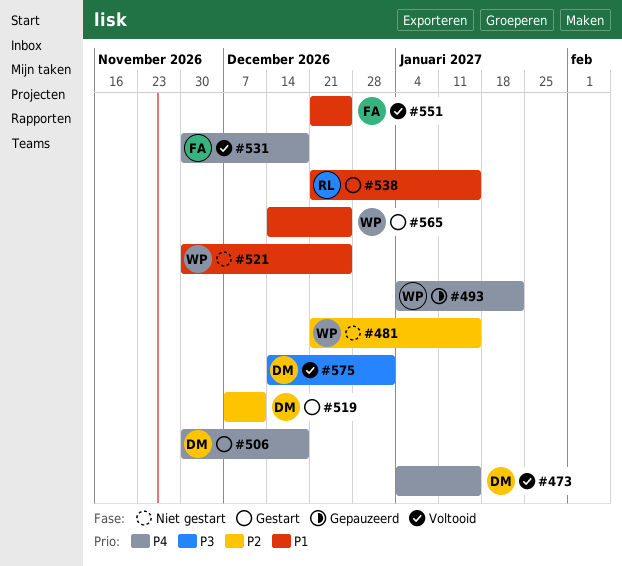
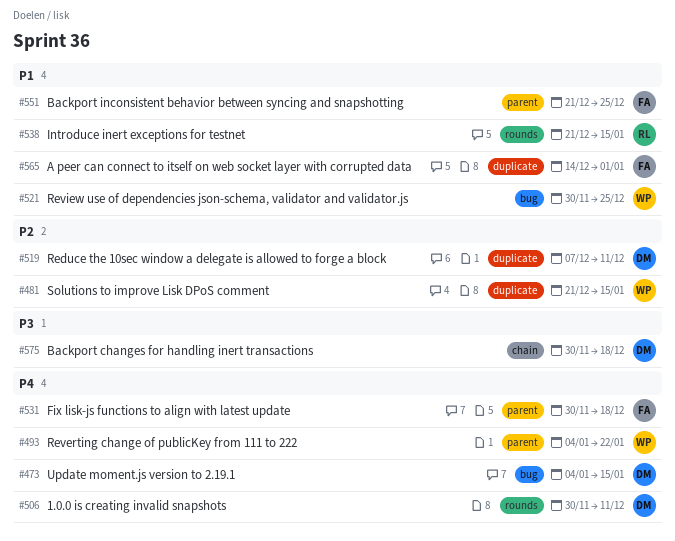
#506, due: Dec 18 -> Dec 11
#565, owner: WP -> FA
#565, due: Dec 25 -> Jan 1
#575, start: Dec 14 -> Nov 30
#575, due: Jan 1 -> Dec 18

